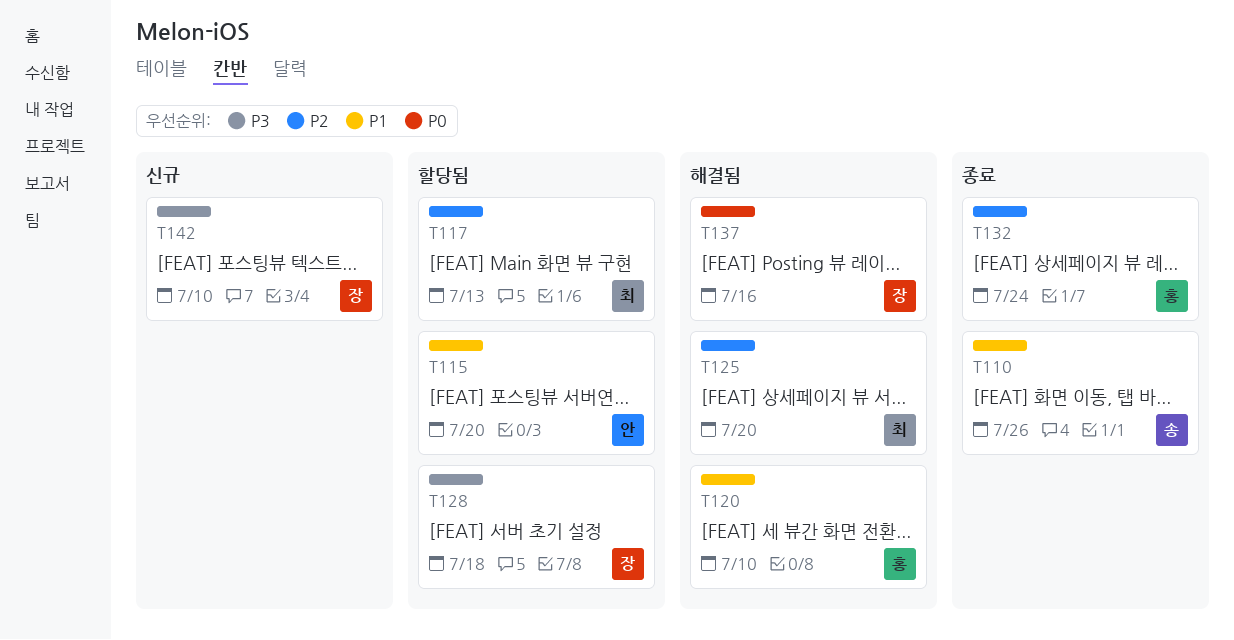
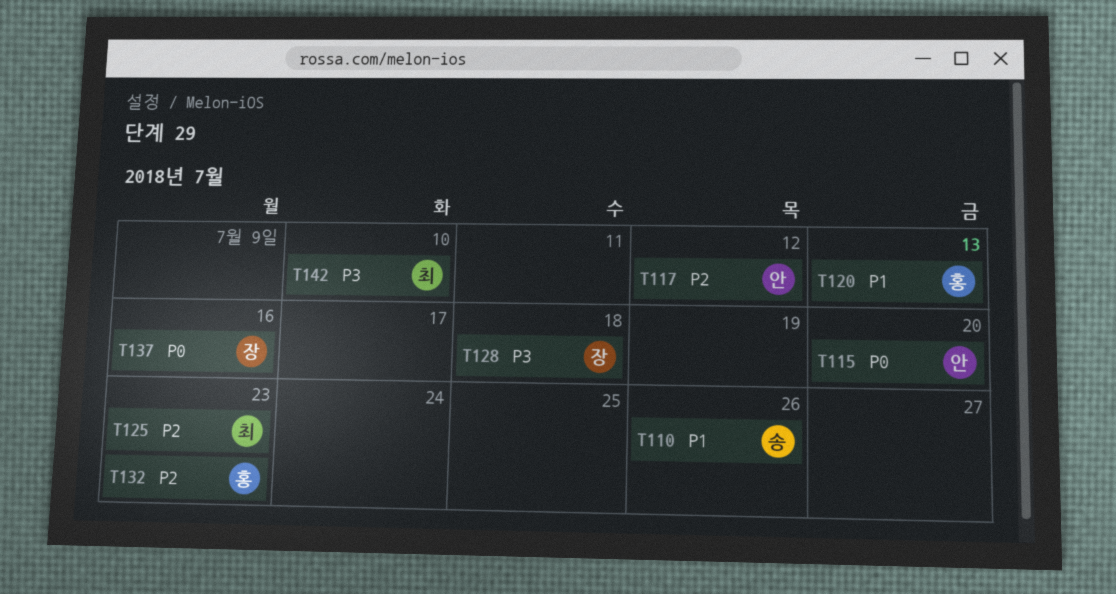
T115, priority: P1 -> P0
T117, owner: 최 -> 안
T117, due: Jul 13 -> Jul 12
T120, due: Jul 10 -> Jul 13
T125, due: Jul 20 -> Jul 23
T132, due: Jul 24 -> Jul 23
T142, owner: 장 -> 최

